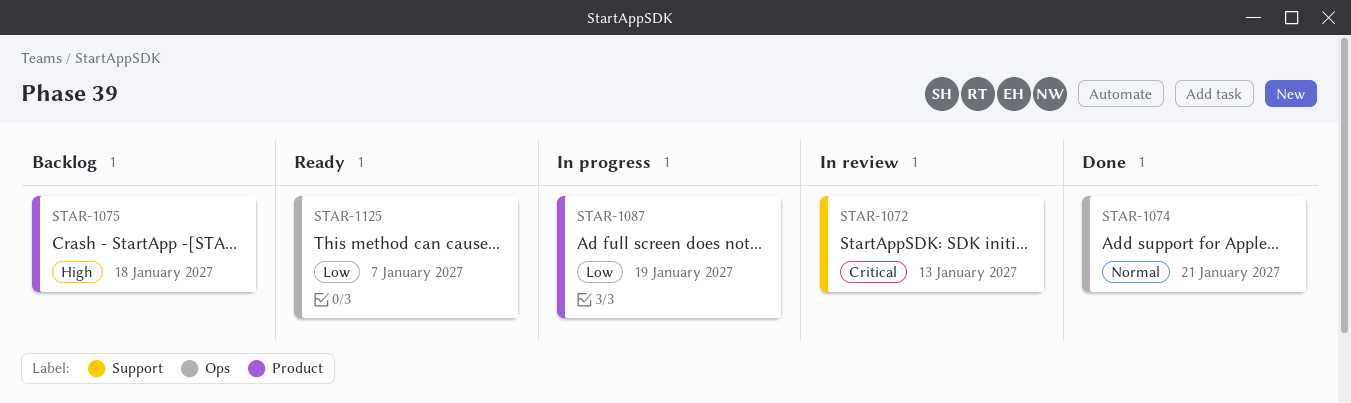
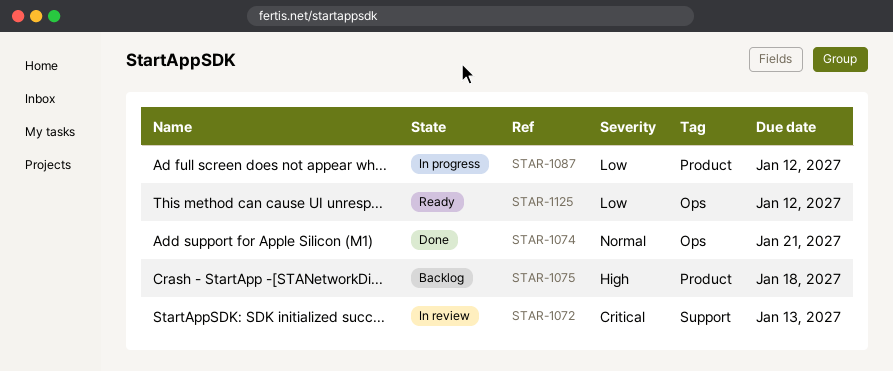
STAR-1087, due: Jan 19 -> Jan 12
STAR-1125, due: Jan 7 -> Jan 12

